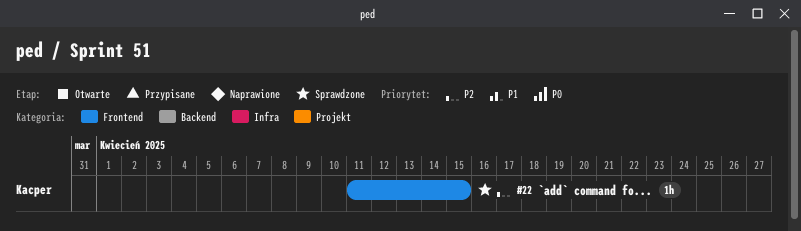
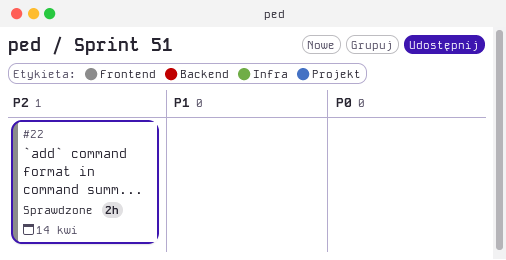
#22, estimate: 1h -> 2h
#22, due: Apr 15 -> Apr 14

